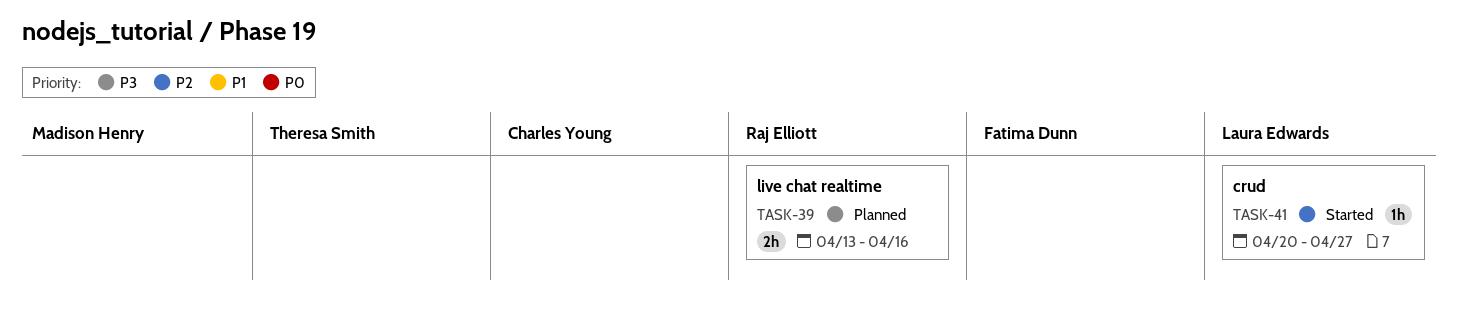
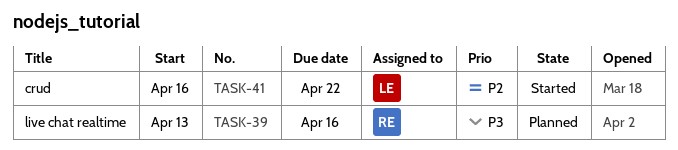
TASK-41, start: Apr 20 -> Apr 16
TASK-41, due: Apr 27 -> Apr 22

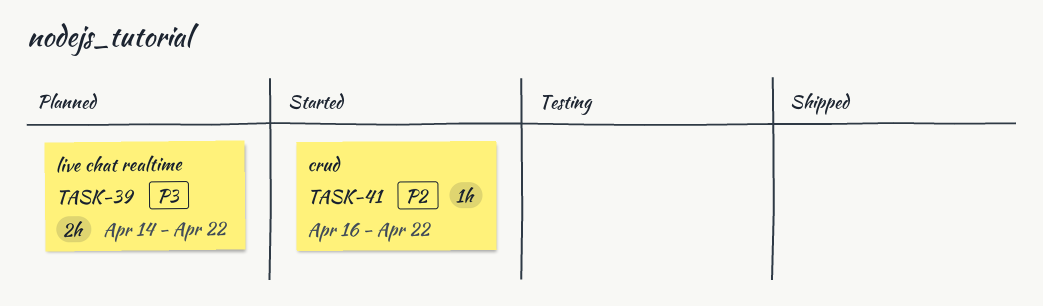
TASK-39, start: Apr 13 -> Apr 14
TASK-39, due: Apr 16 -> Apr 22

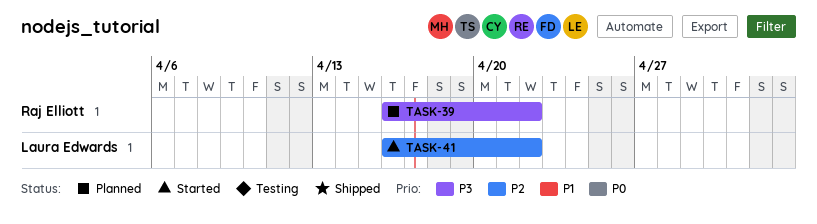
TASK-39, start: Apr 14 -> Apr 16

